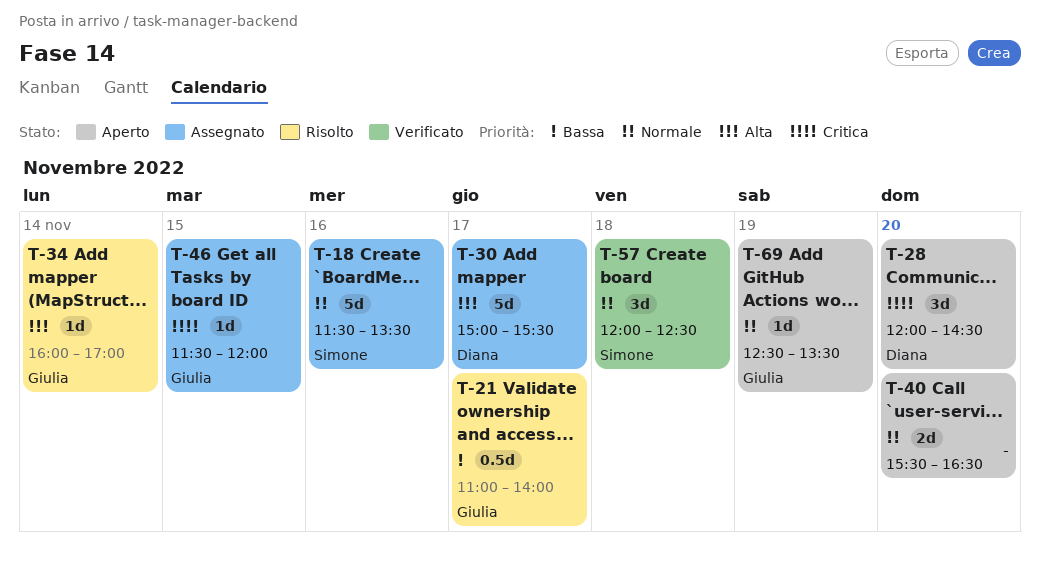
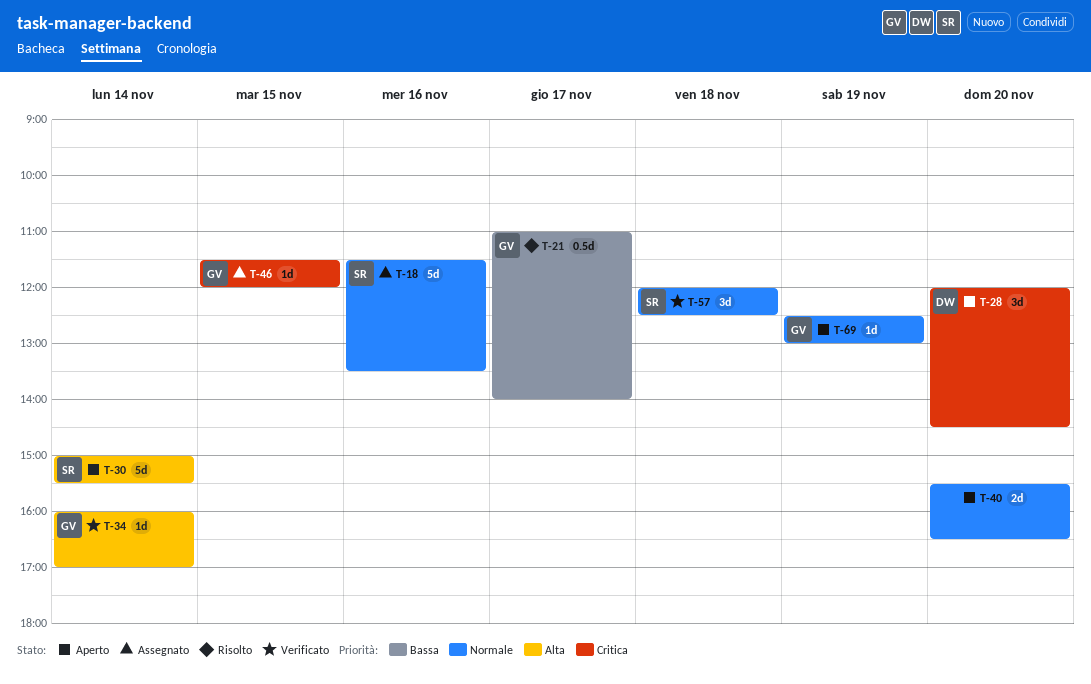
T-30, status: Assegnato -> Aperto
T-30, owner: Diana -> Simone
T-30, day: Nov 17 -> Nov 14
T-34, status: Risolto -> Verificato
T-69, ends: 13:30 -> 13:00

